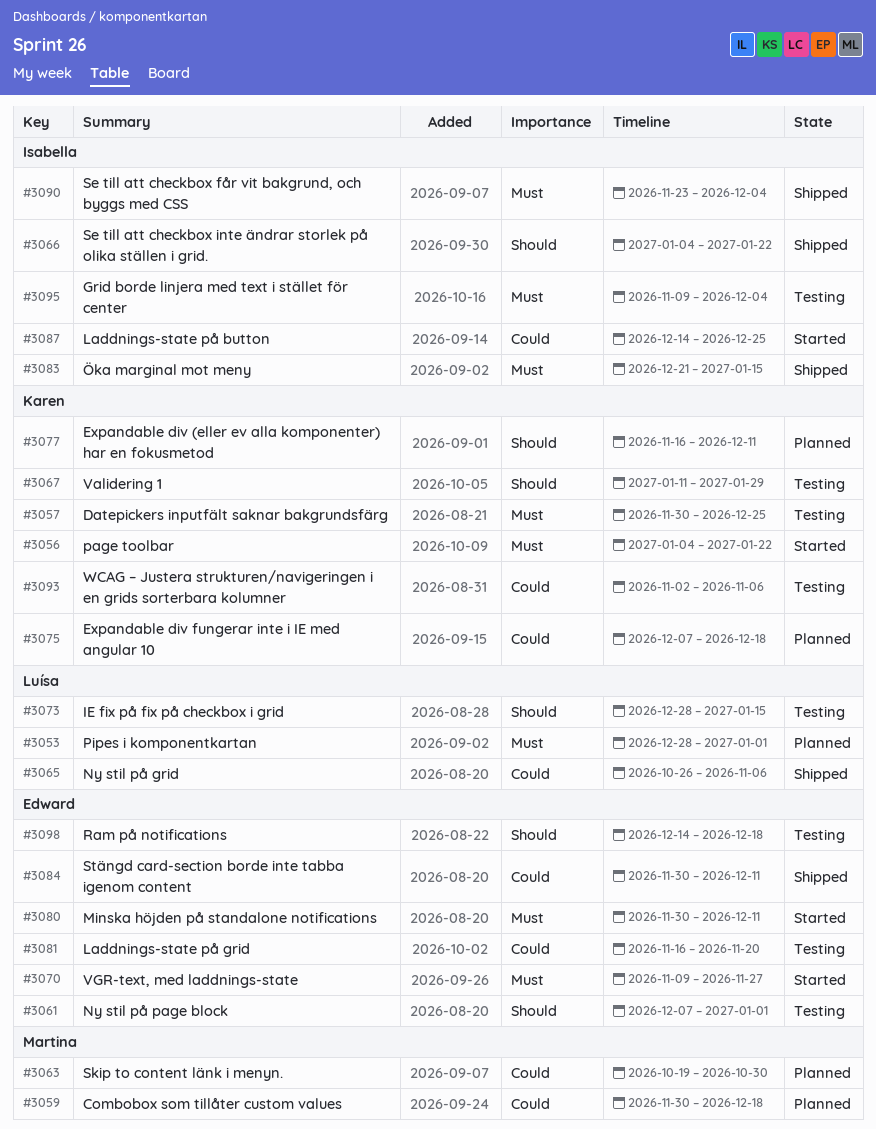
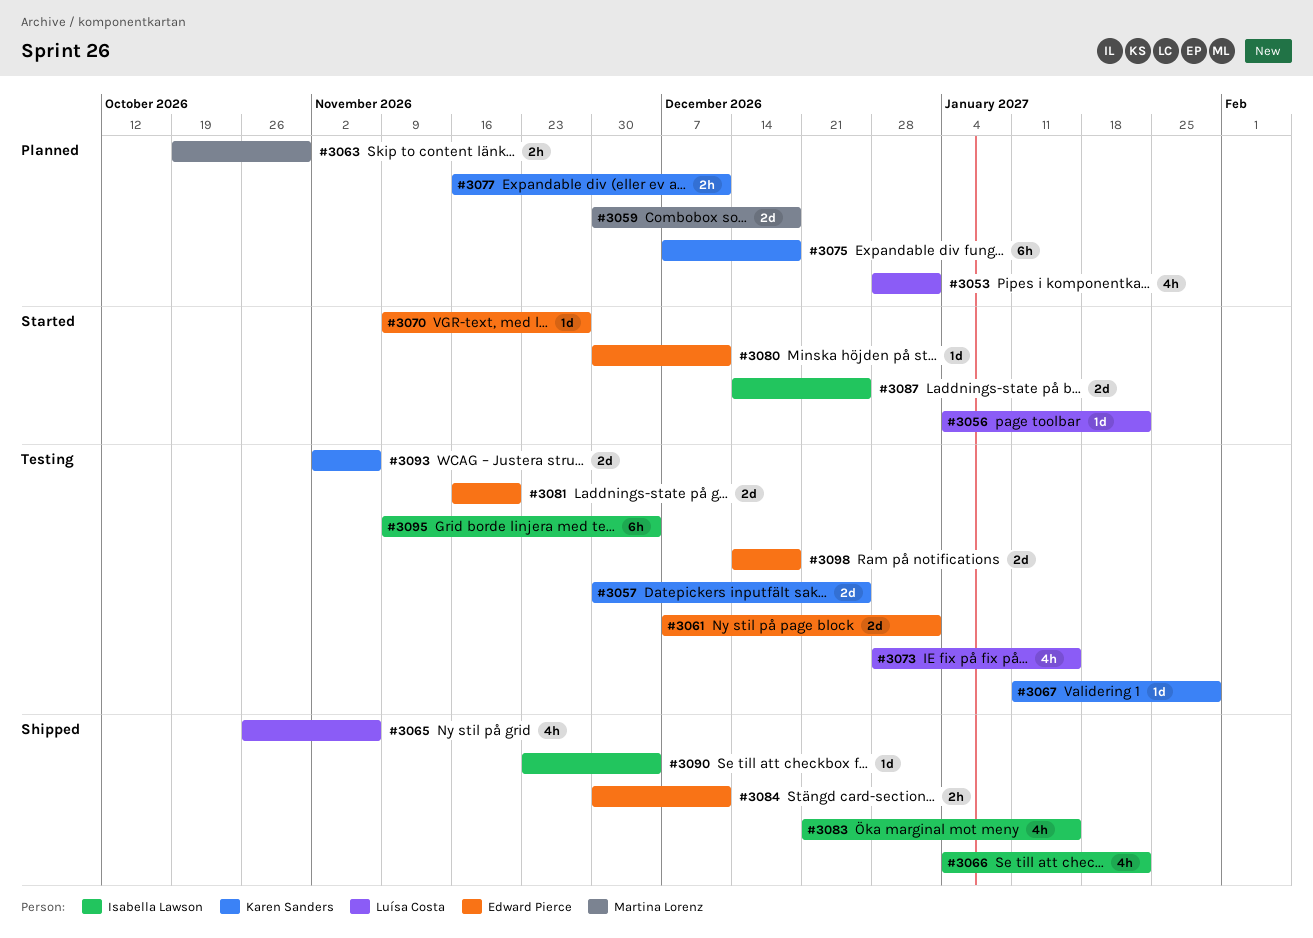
#3056, owner: Karen Sanders -> Luísa Costa

